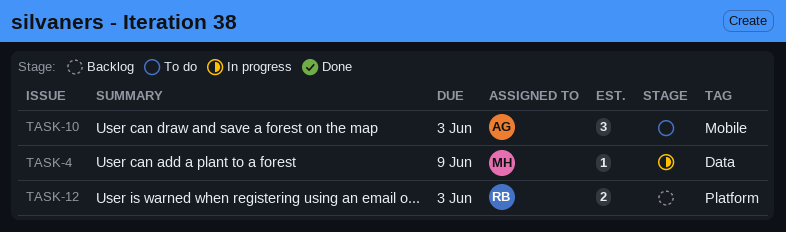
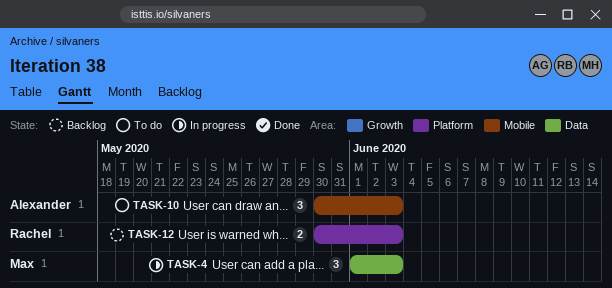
TASK-4, estimate: 1 -> 3
TASK-4, due: Jun 9 -> Jun 3

